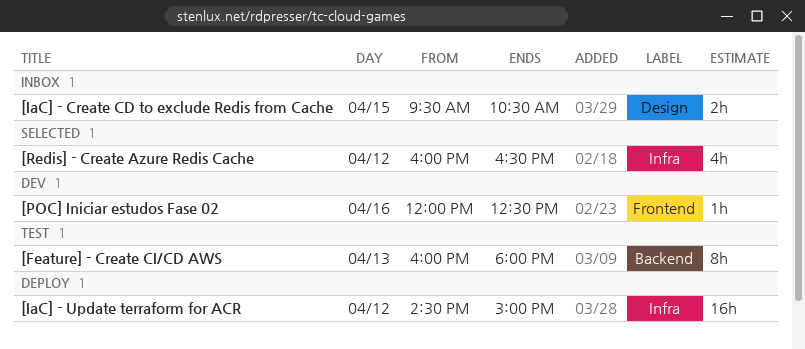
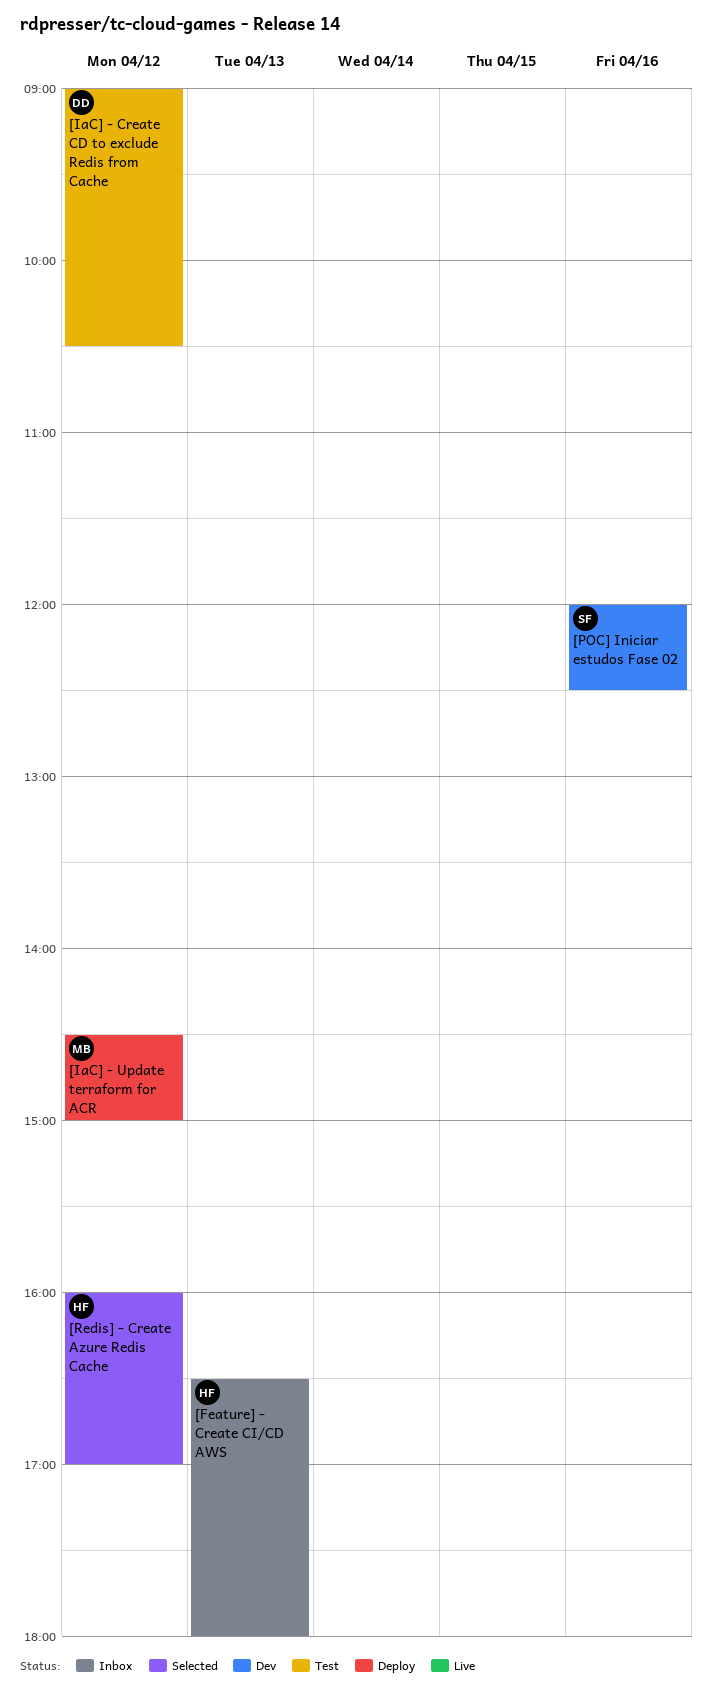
[Feature] - Create CI/CD AWS, status: Test -> Inbox
[Feature] - Create CI/CD AWS, begins: 16:00 -> 16:30
[IaC] - Create CD to exclude Redis from Cache, status: Inbox -> Test
[IaC] - Create CD to exclude Redis from Cache, day: Apr 15 -> Apr 12
[IaC] - Create CD to exclude Redis from Cache, begins: 09:30 -> 09:00
[Redis] - Create Azure Redis Cache, ends: 16:30 -> 17:00

